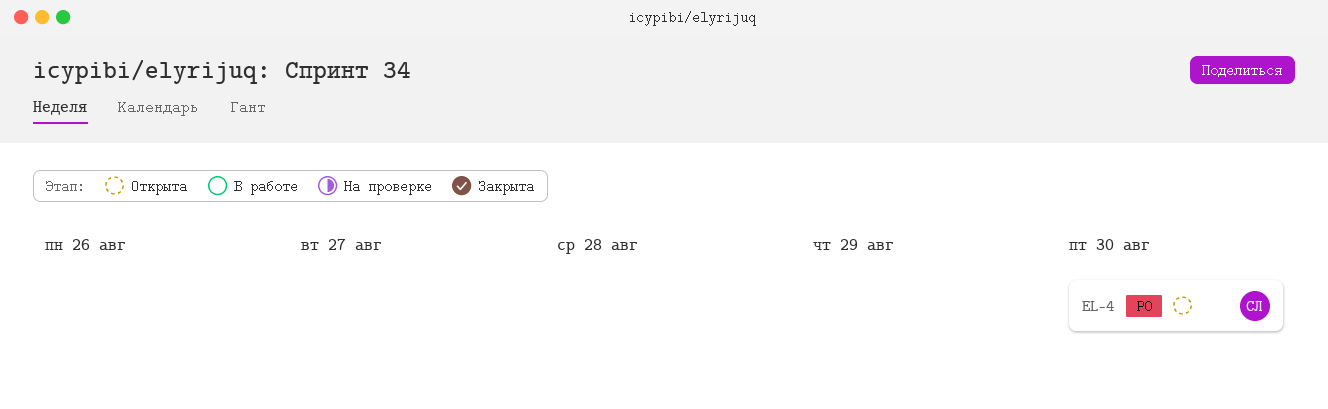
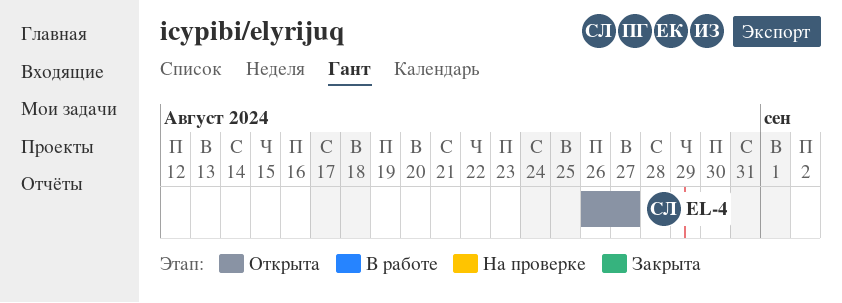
EL-4, due: Aug 30 -> Aug 27

